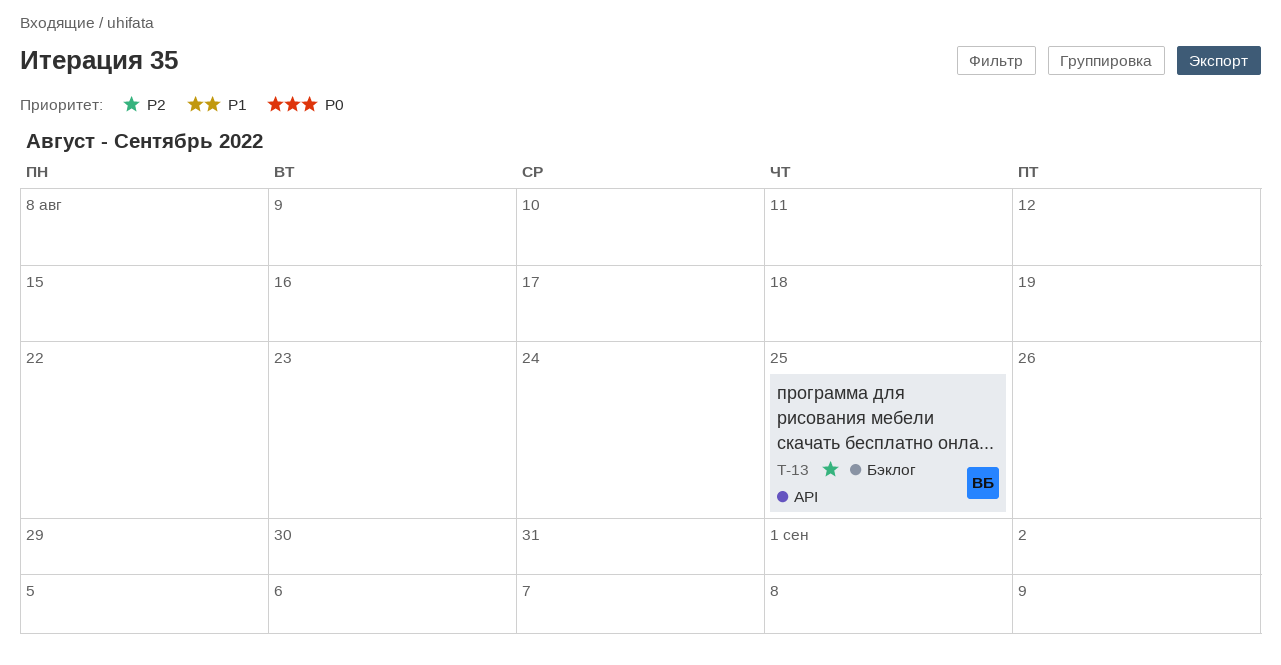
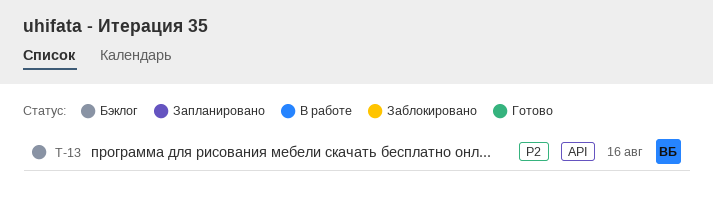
T-13, due: Aug 25 -> Aug 16

